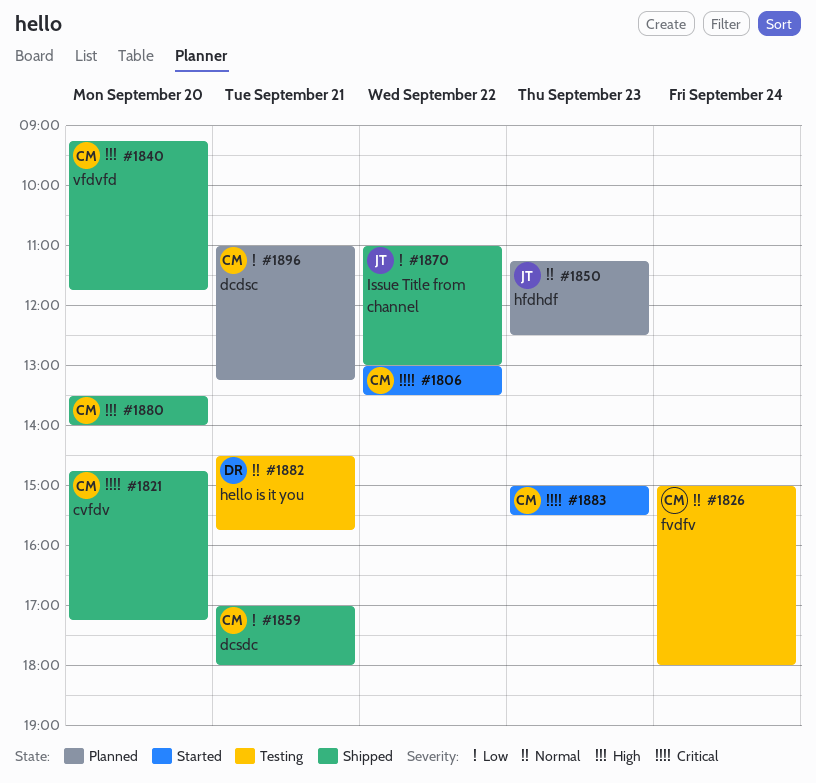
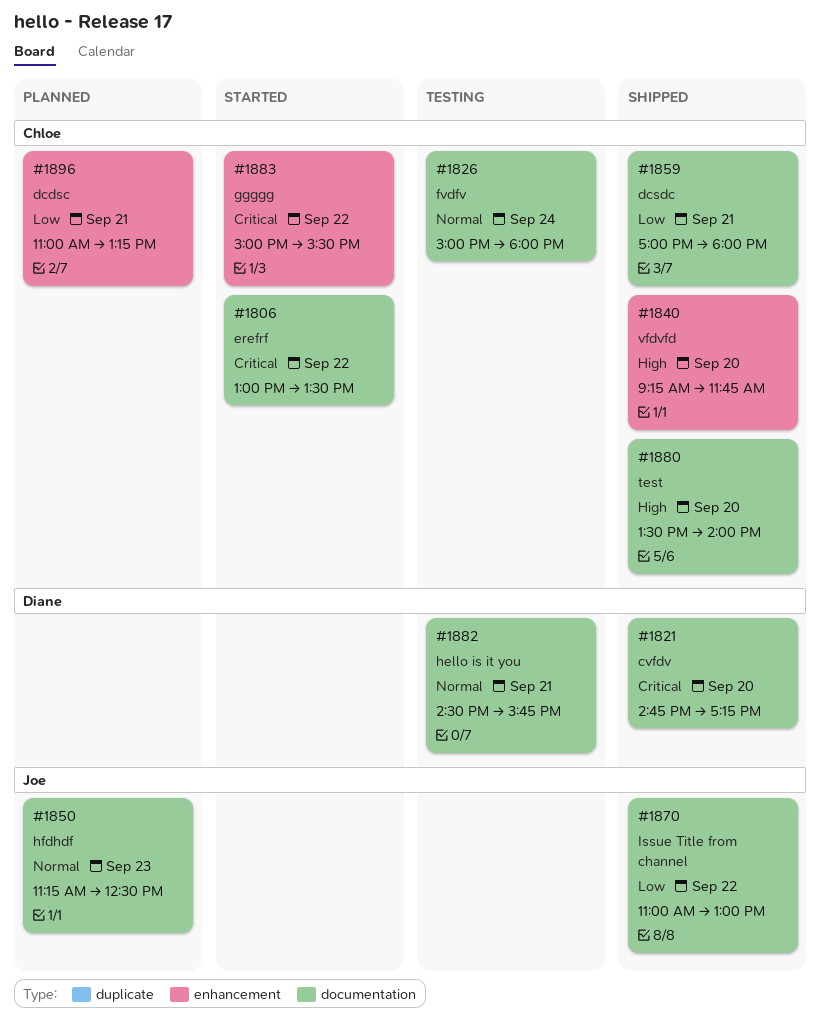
#1821, owner: Chloe -> Diane
#1883, day: Sep 23 -> Sep 22

